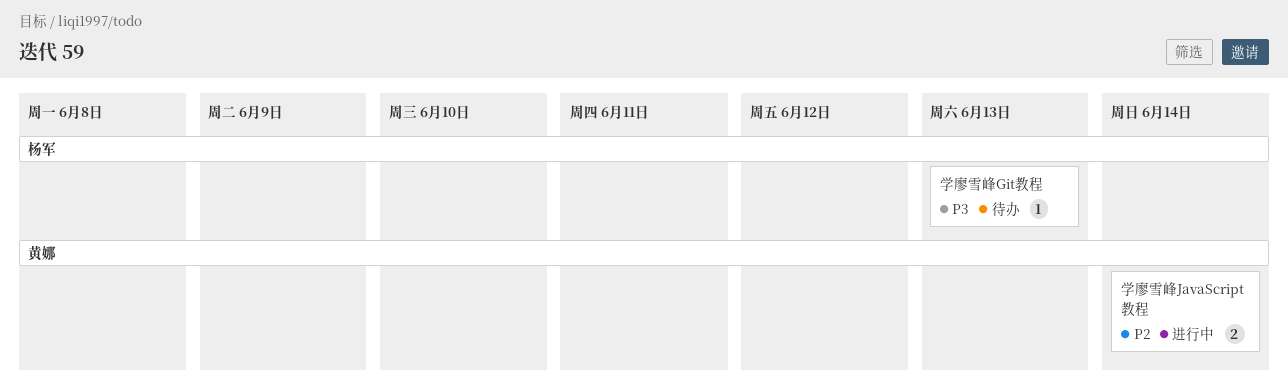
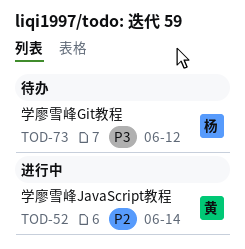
学廖雪峰Git教程, due: Jun 13 -> Jun 12

